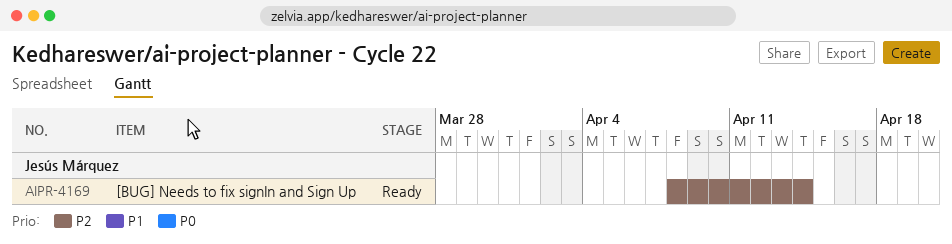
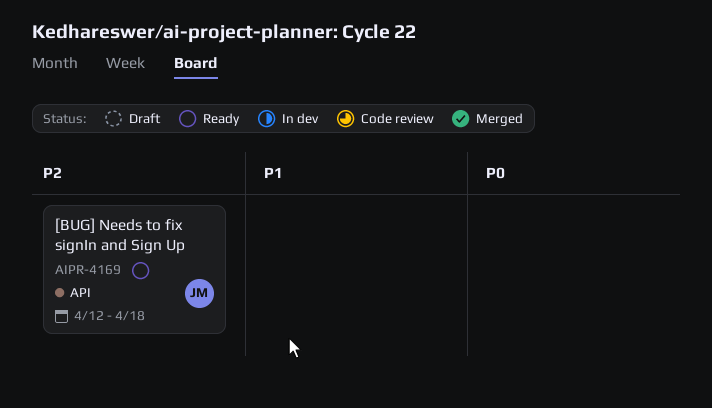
AIPR-4169, start: Apr 8 -> Apr 12
AIPR-4169, due: Apr 14 -> Apr 18

